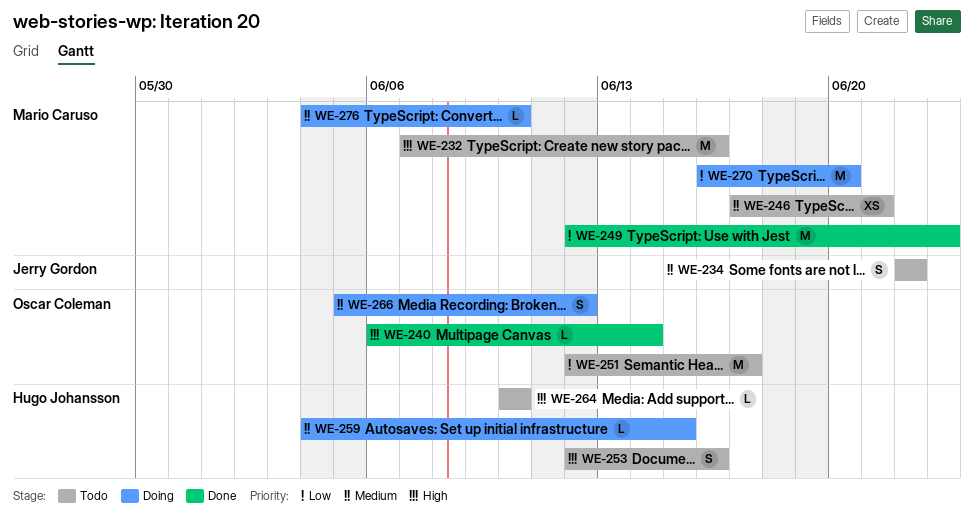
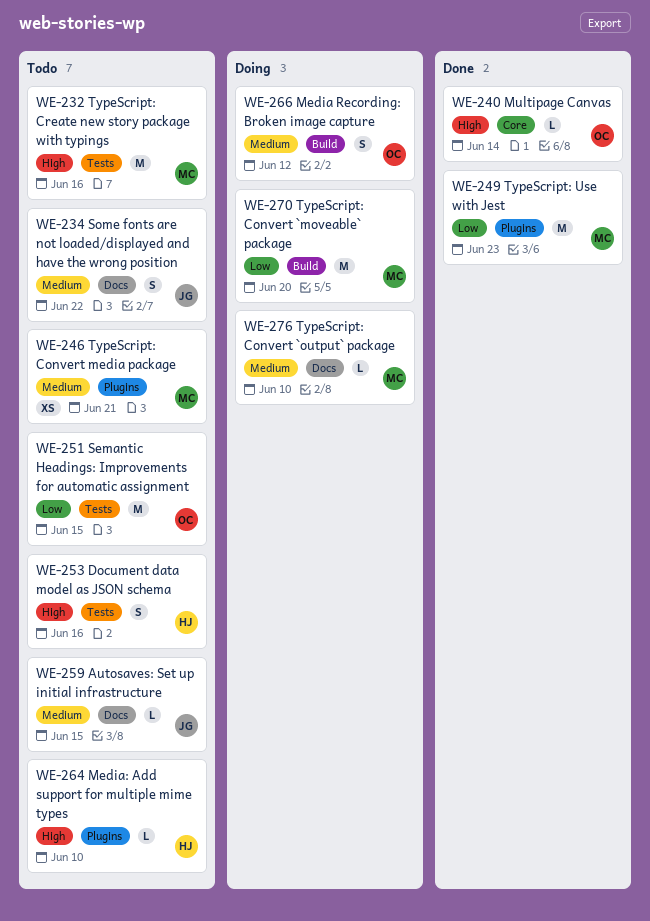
WE-251, due: Jun 17 -> Jun 15
WE-259, status: Doing -> Todo
WE-259, owner: Hugo Johansson -> Jerry Gordon

